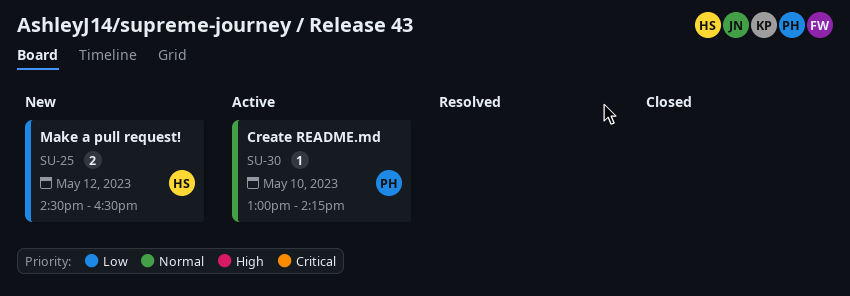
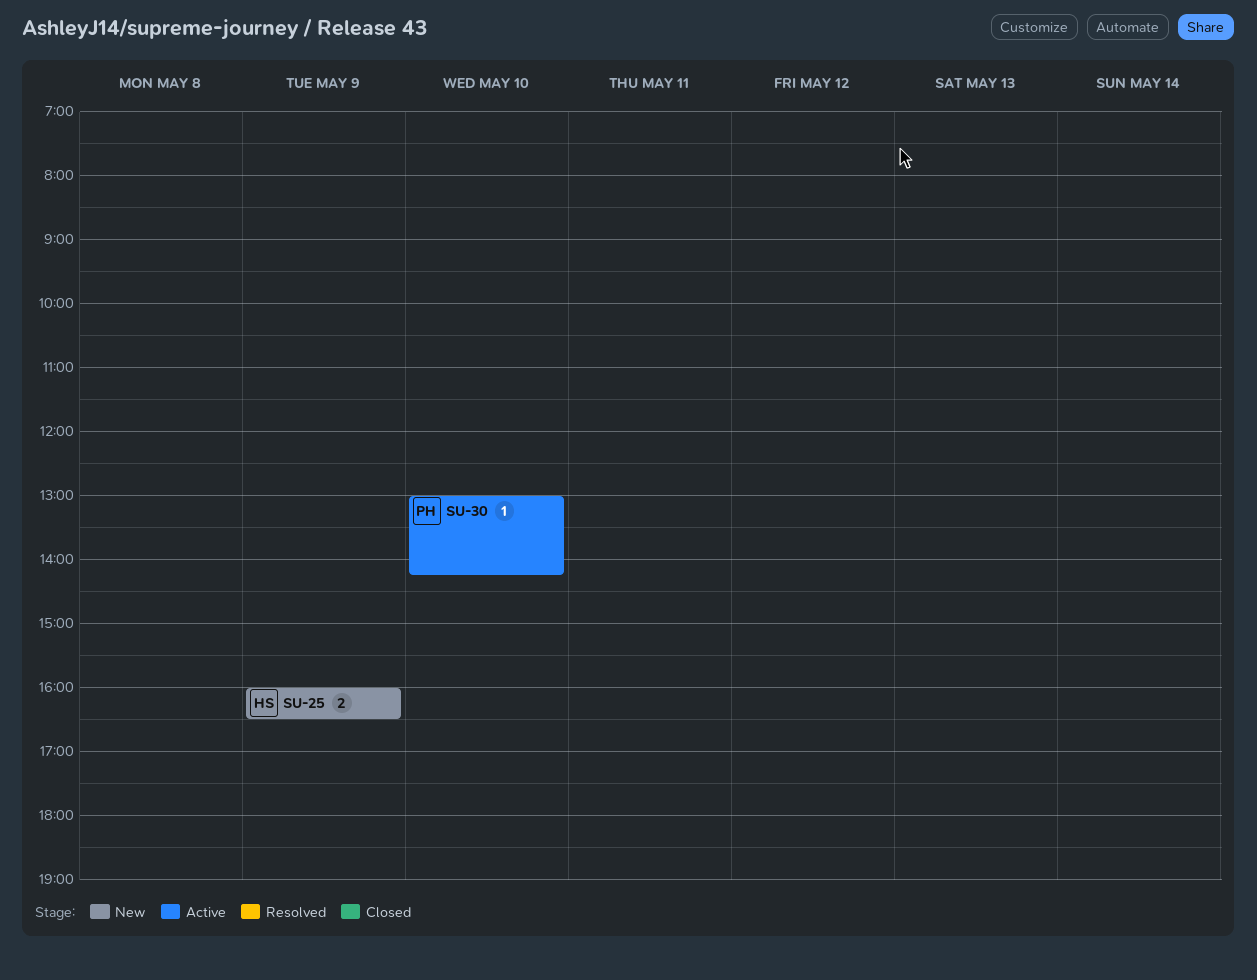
SU-25, day: May 12 -> May 9
SU-25, begins: 14:30 -> 16:00

